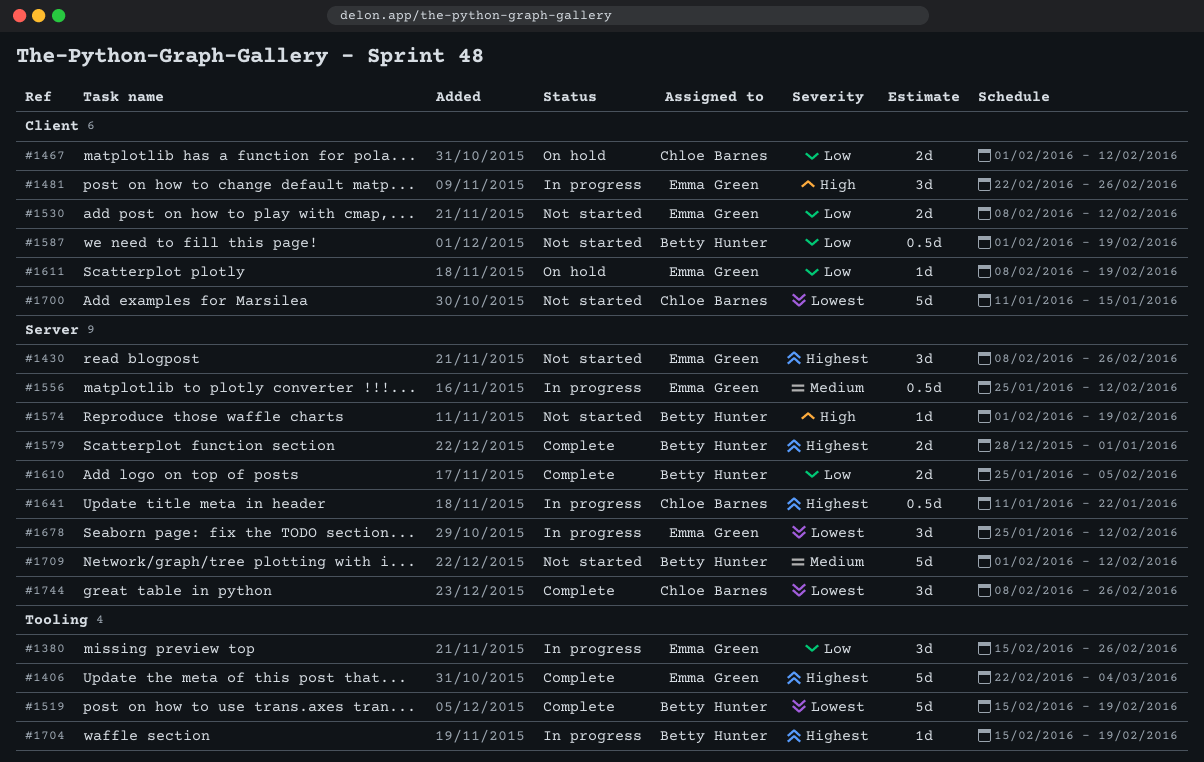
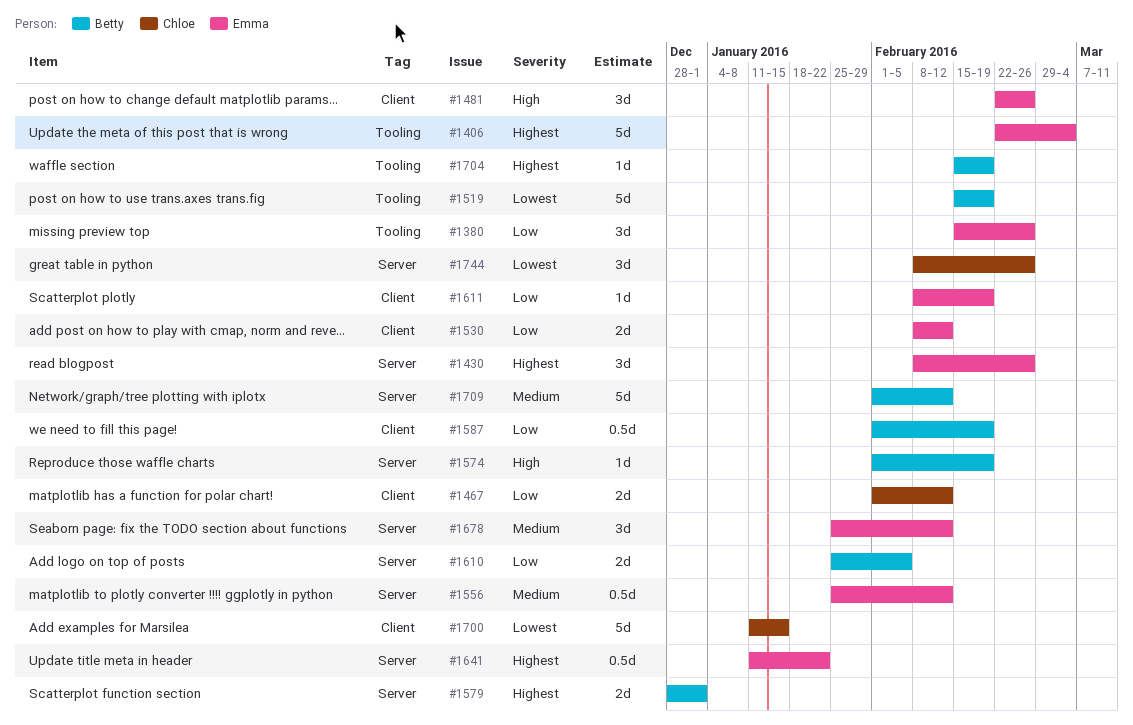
#1641, owner: Chloe Barnes -> Emma Green
#1678, priority: Lowest -> Medium

